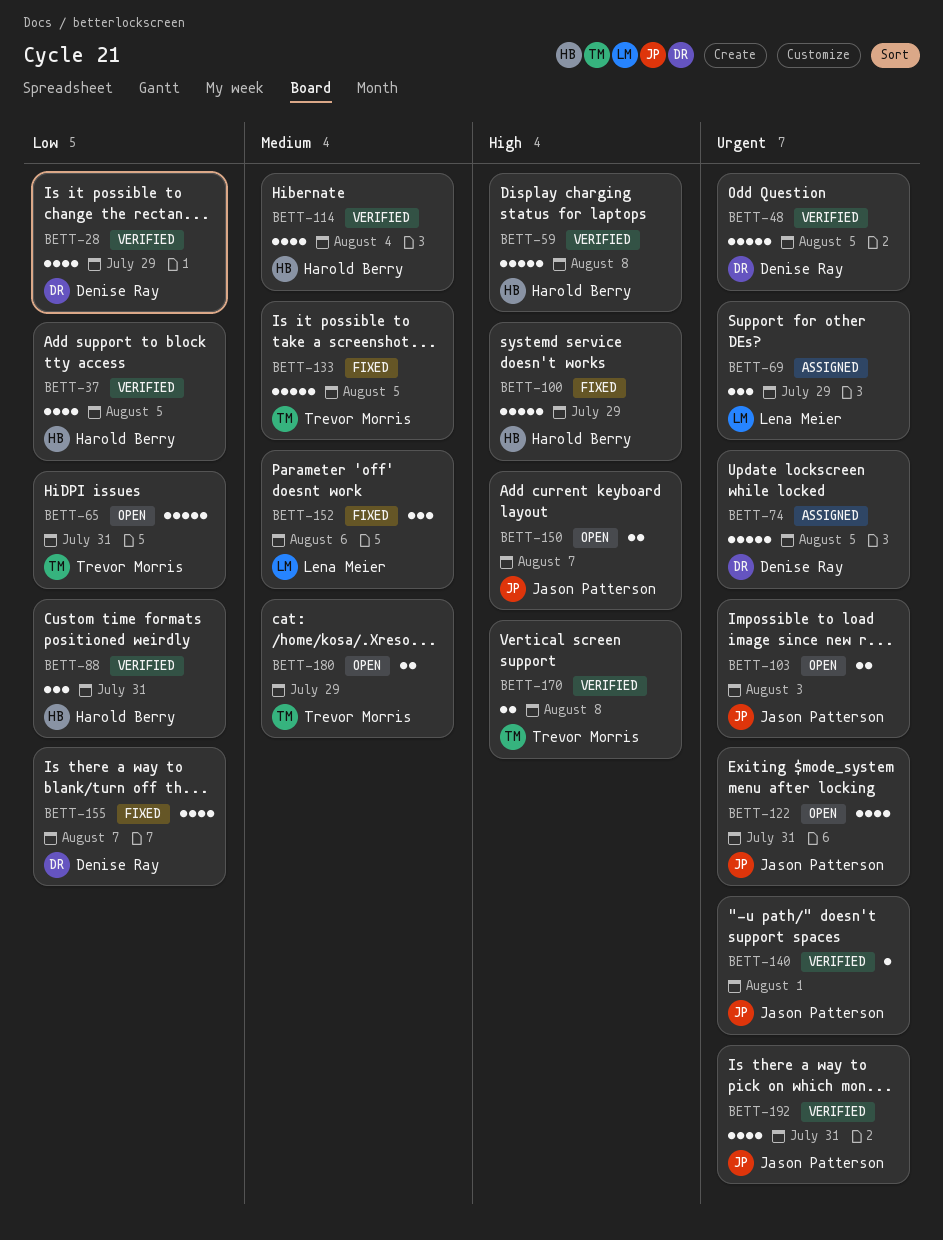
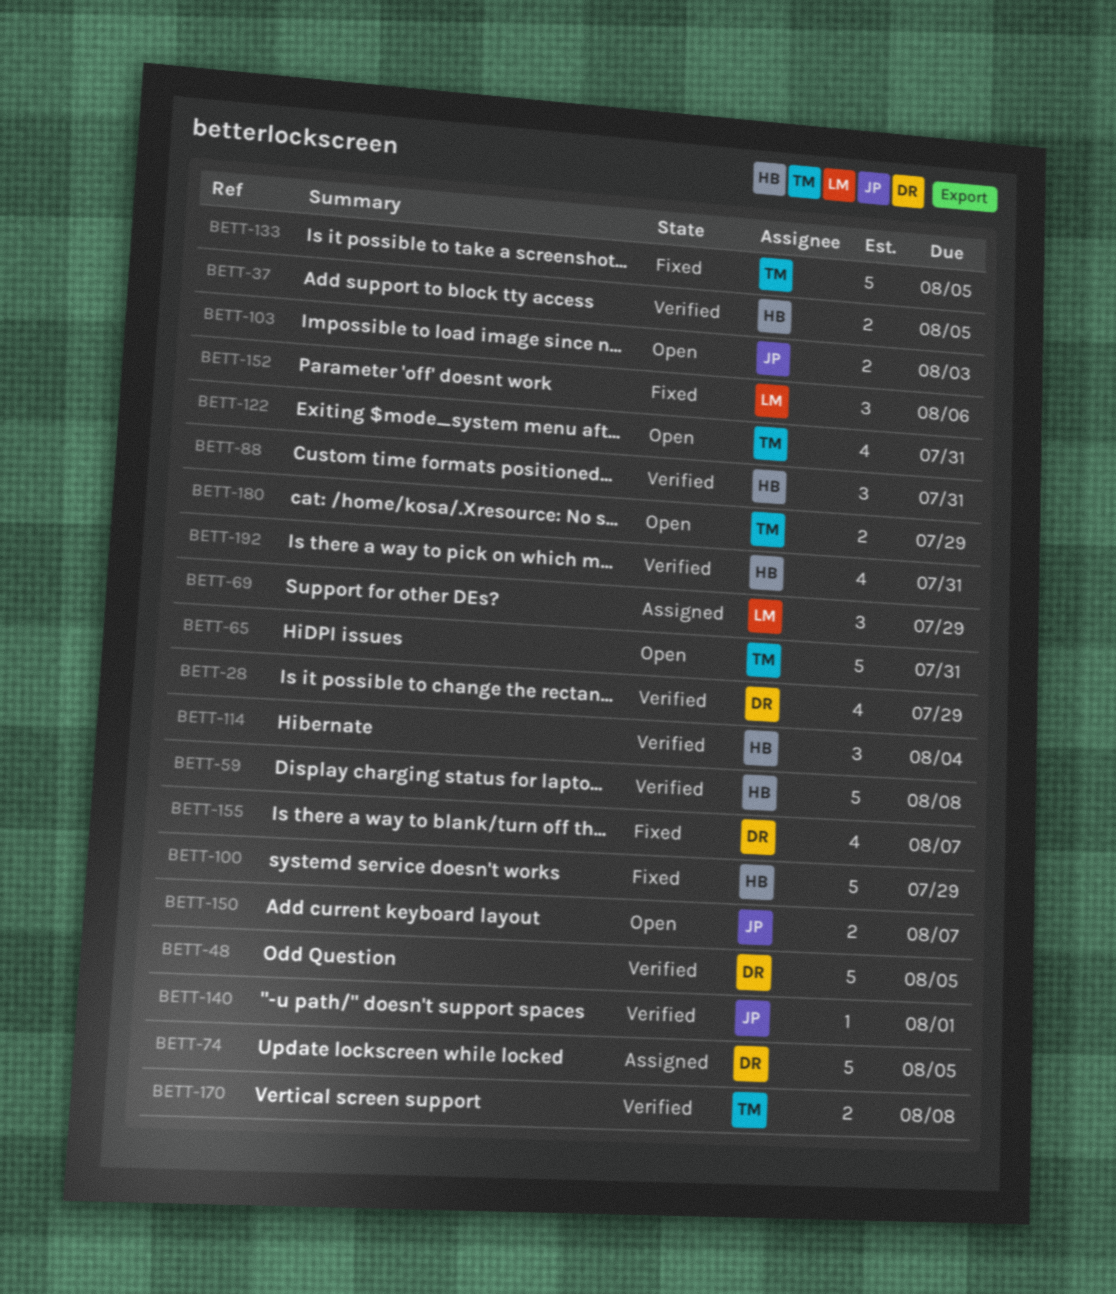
BETT-37, estimate: 4 -> 2
BETT-114, estimate: 4 -> 3
BETT-122, owner: Jason Patterson -> Trevor Morris
BETT-192, owner: Jason Patterson -> Harold Berry

